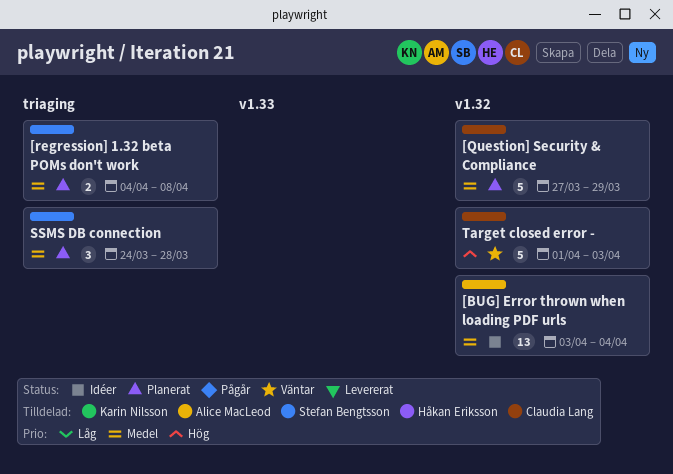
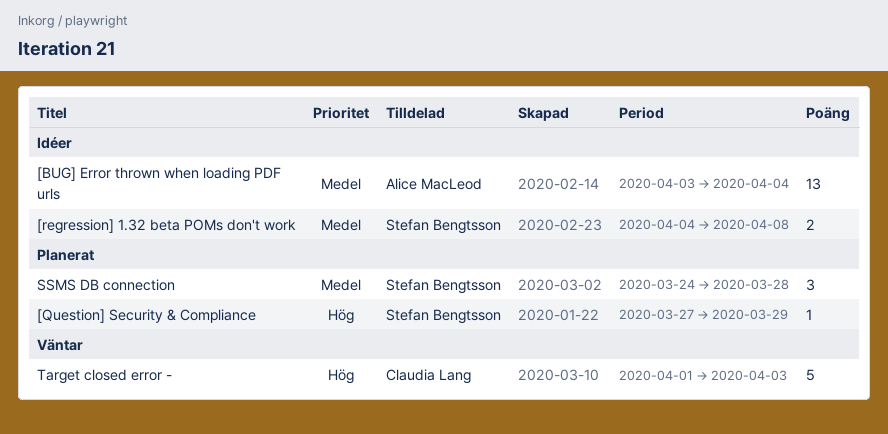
[Question] Security & Compliance, owner: Claudia Lang -> Stefan Bengtsson
[Question] Security & Compliance, priority: Medel -> Hög
[Question] Security & Compliance, estimate: 5 -> 1
[regression] 1.32 beta POMs don't work, status: Planerat -> Idéer

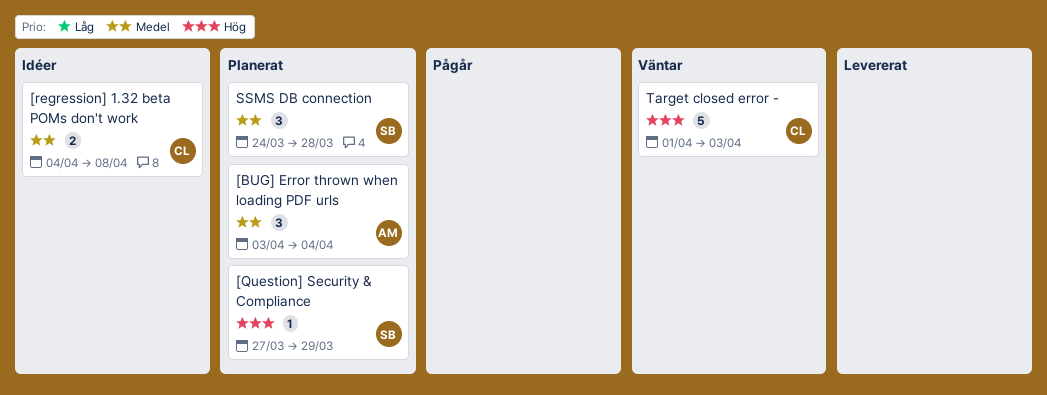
[BUG] Error thrown when loading PDF urls, status: Idéer -> Planerat
[BUG] Error thrown when loading PDF urls, estimate: 13 -> 3
[regression] 1.32 beta POMs don't work, owner: Stefan Bengtsson -> Claudia Lang

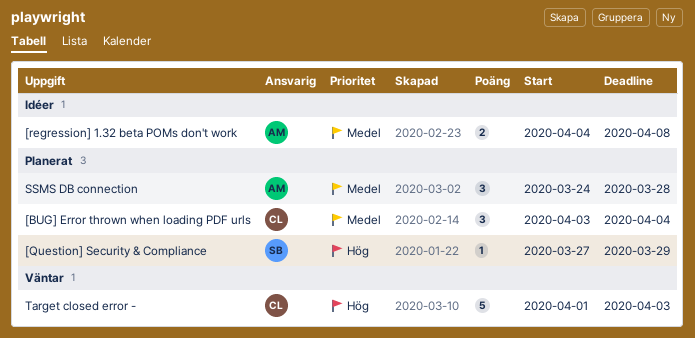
[BUG] Error thrown when loading PDF urls, owner: AM -> CL
[regression] 1.32 beta POMs don't work, owner: CL -> AM
SSMS DB connection, owner: SB -> AM

